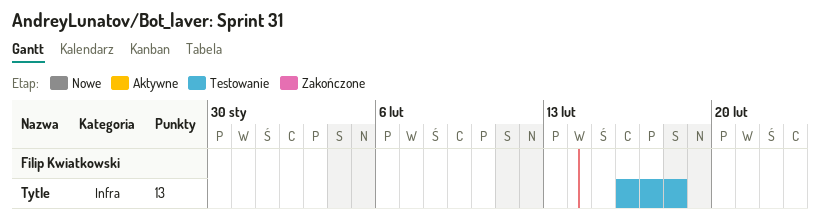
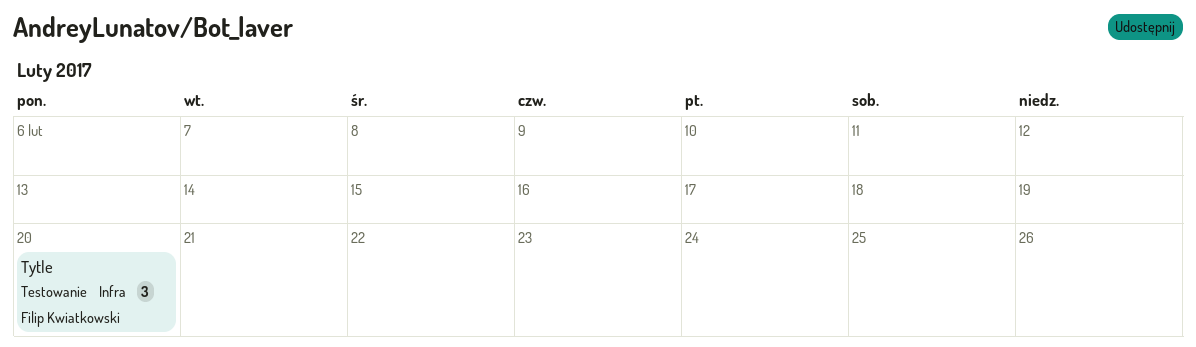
Tytle, estimate: 13 -> 3
Tytle, due: Feb 18 -> Feb 20

